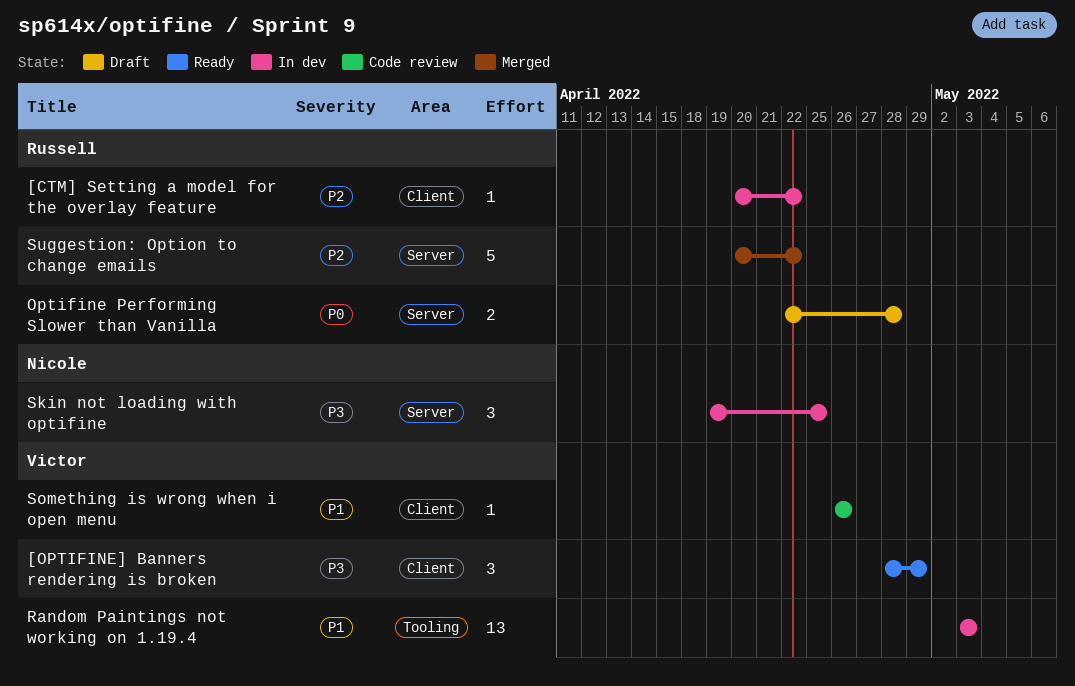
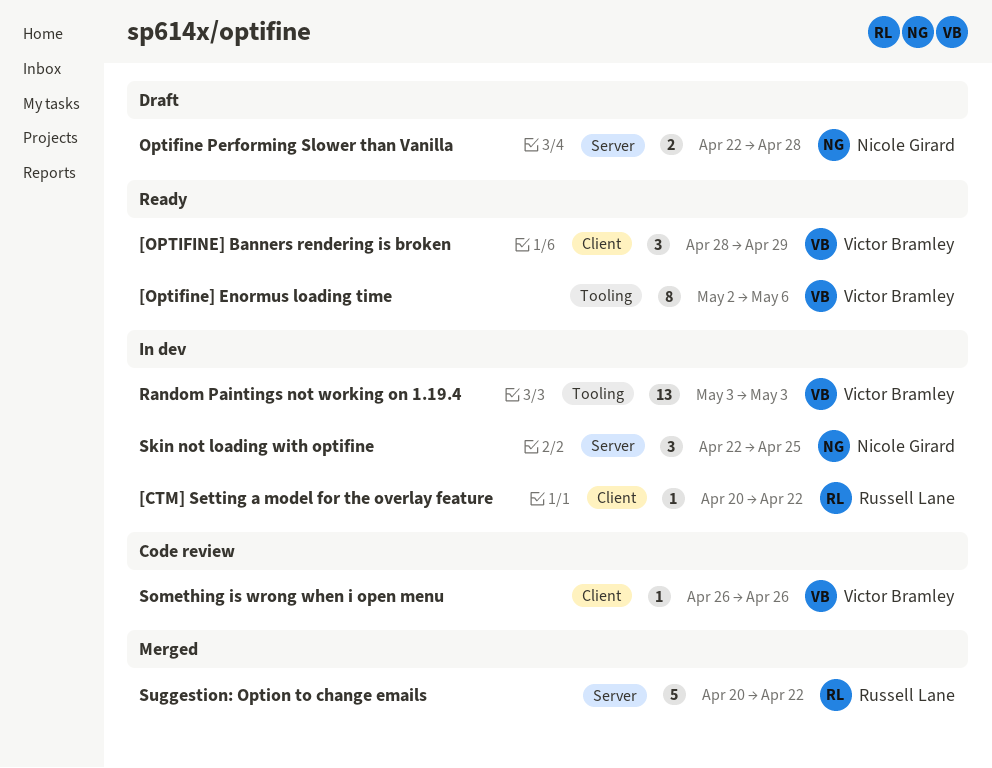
[Optifine] Enormus loading time: none -> present
Optifine Performing Slower than Vanilla, owner: Russell Lane -> Nicole Girard
Skin not loading with optifine, start: Apr 19 -> Apr 22

